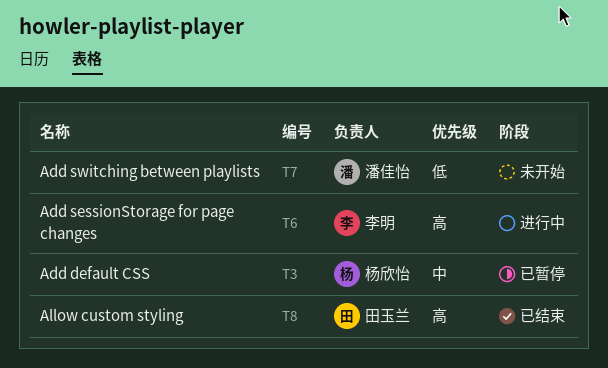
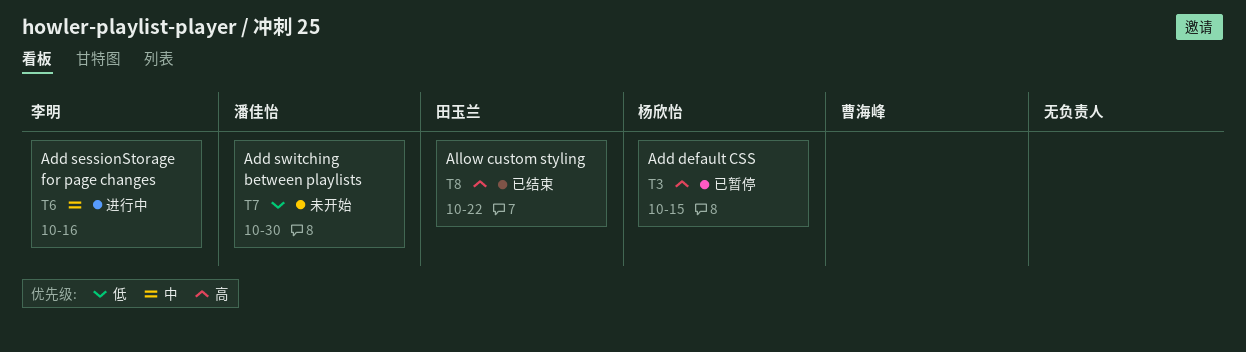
T3, priority: 中 -> 高
T6, priority: 高 -> 中

